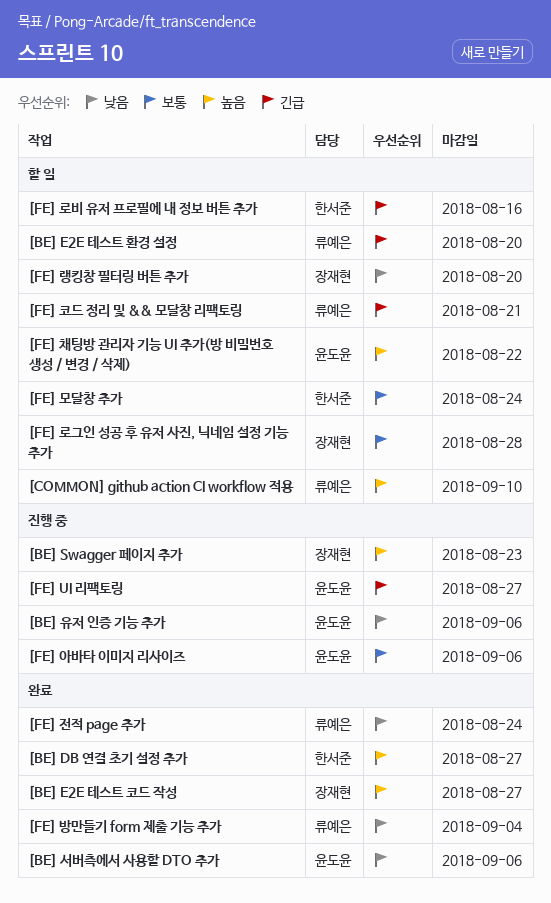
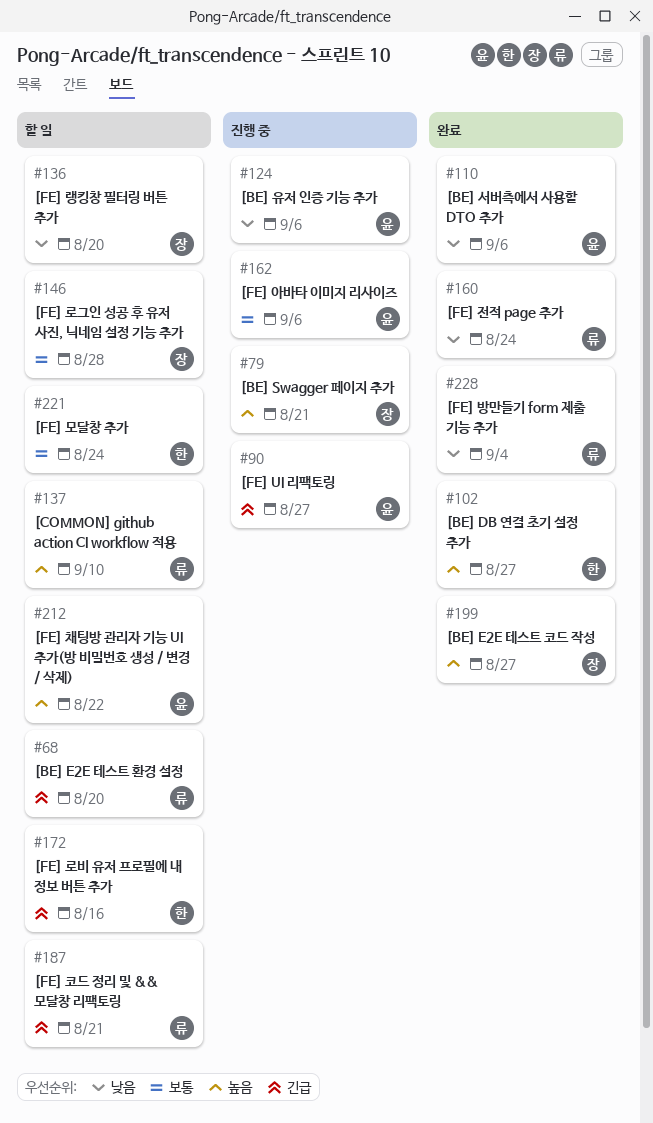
[BE] Swagger 페이지 추가, due: Aug 23 -> Aug 21

